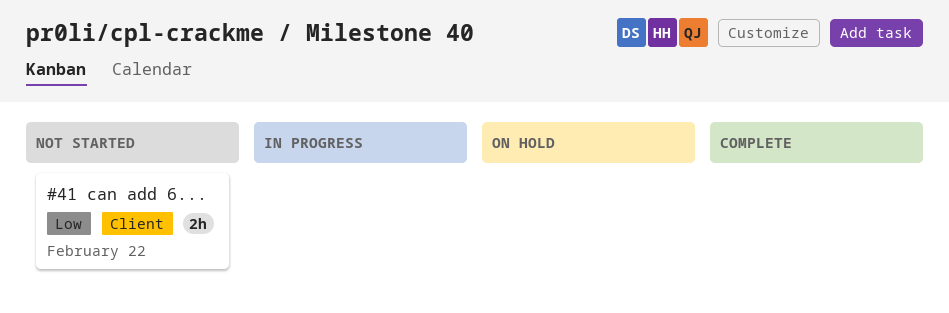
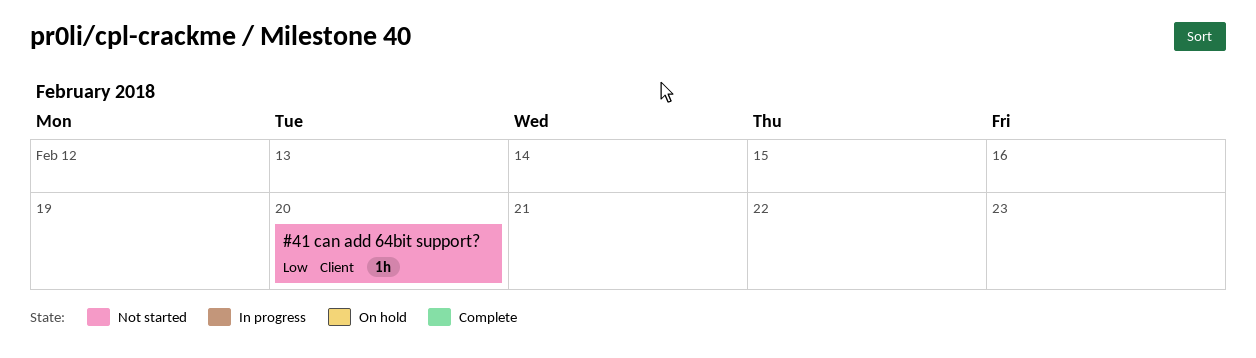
#41, estimate: 2h -> 1h
#41, due: Feb 22 -> Feb 20

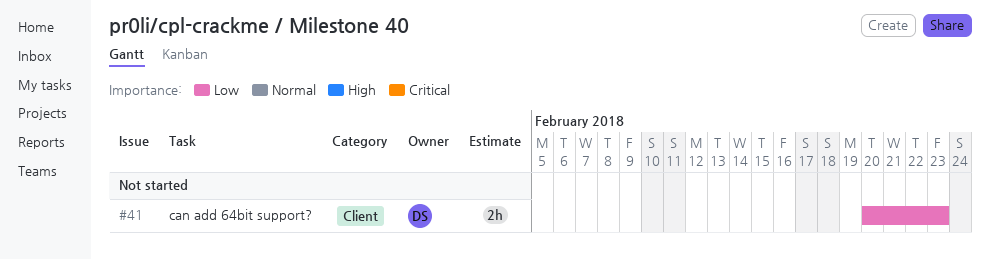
#41, estimate: 1h -> 2h
#41, due: Feb 20 -> Feb 23

